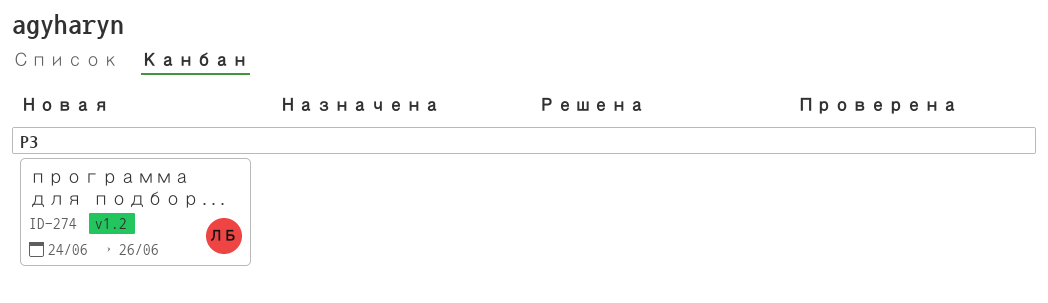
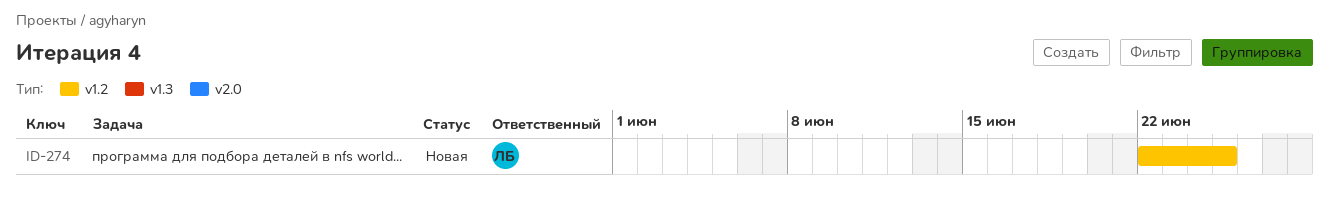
ID-274, start: Jun 24 -> Jun 22
ID-274, due: Jun 26 -> Jun 25

